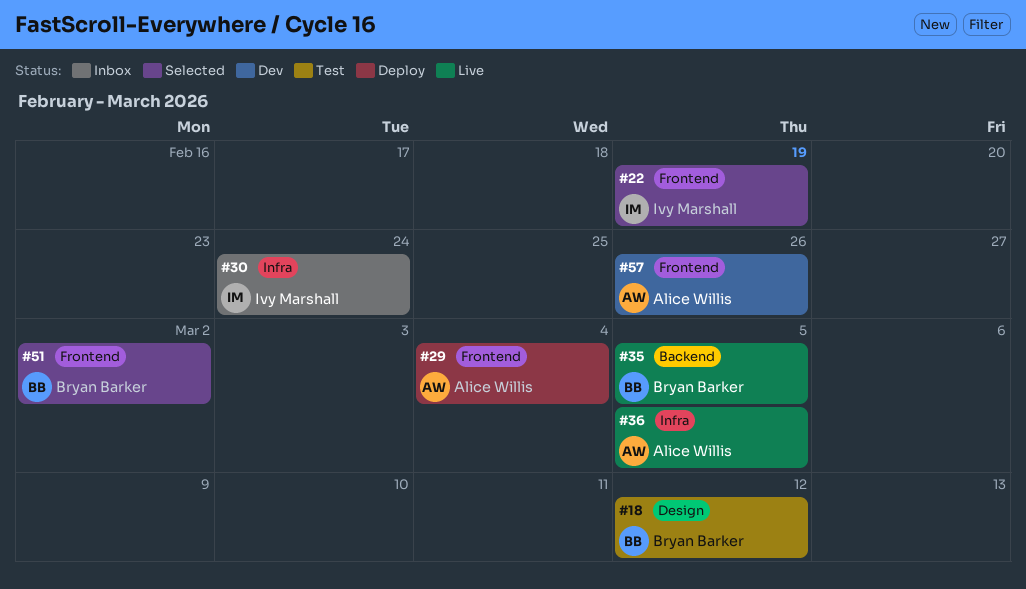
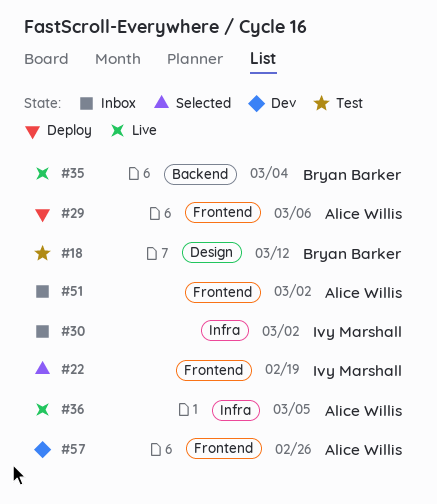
#29, due: Mar 4 -> Mar 6
#30, due: Feb 24 -> Mar 2
#35, due: Mar 5 -> Mar 4
#51, status: Selected -> Inbox
#51, owner: Bryan Barker -> Alice Willis

